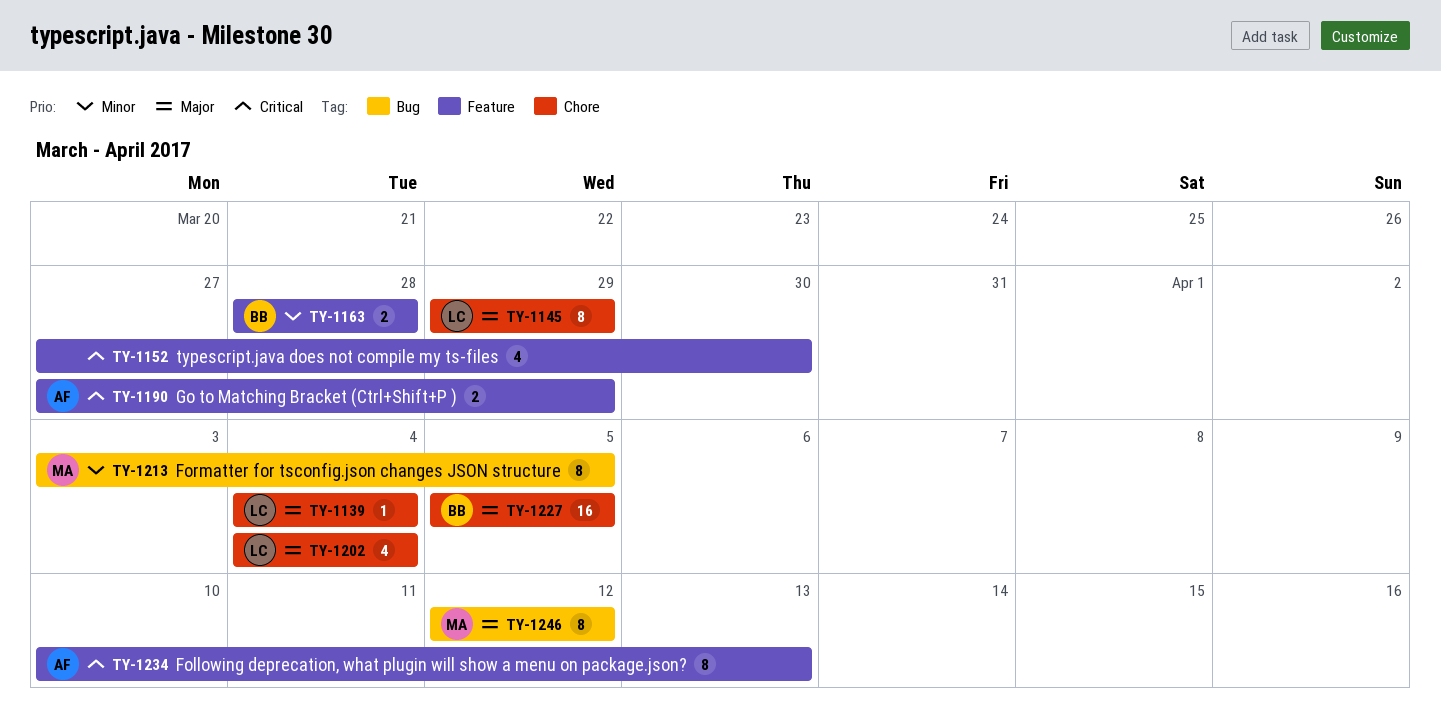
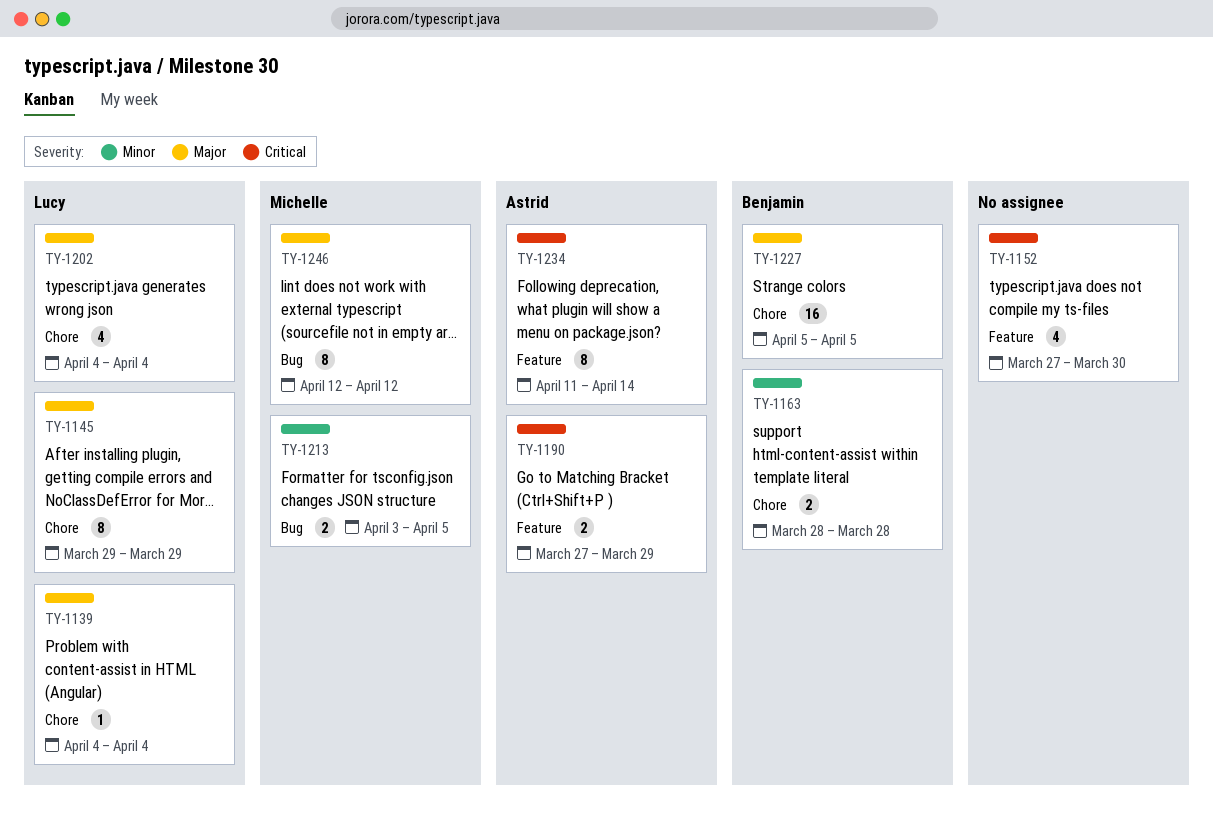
TY-1163, label: Feature -> Chore
TY-1213, estimate: 8 -> 2
TY-1234, start: Apr 10 -> Apr 11
TY-1234, due: Apr 13 -> Apr 14

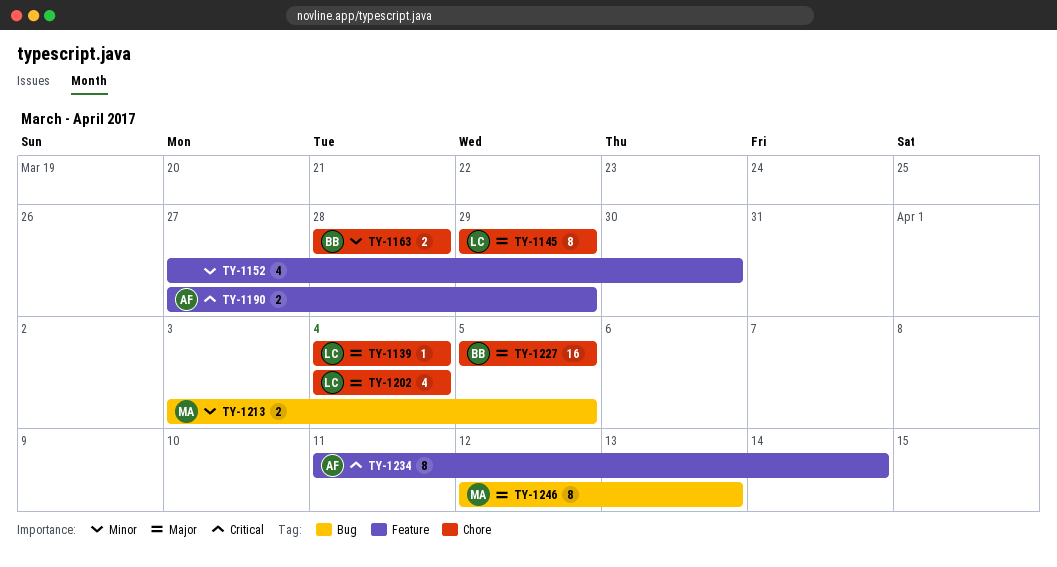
TY-1152, priority: Critical -> Minor
TY-1246, due: Apr 12 -> Apr 13

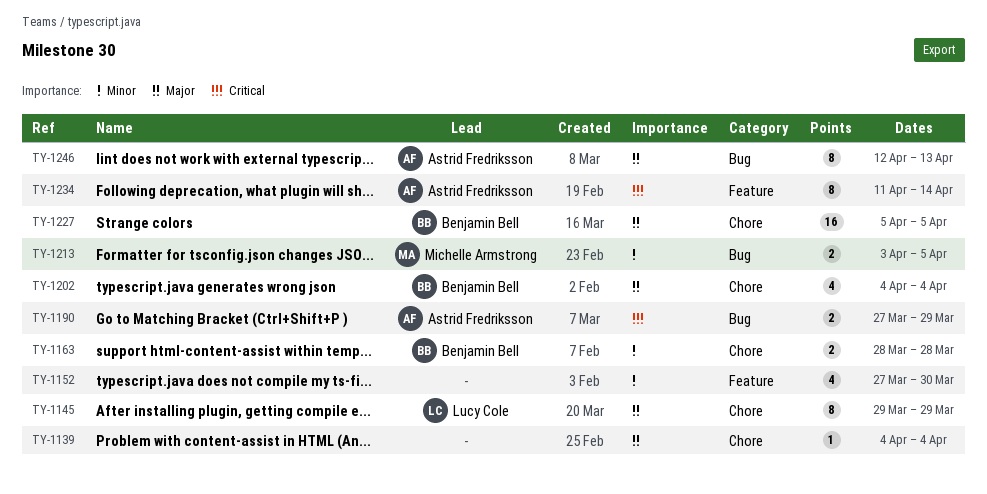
TY-1139, owner: Lucy Cole -> none
TY-1190, label: Feature -> Bug
TY-1202, owner: Lucy Cole -> Benjamin Bell
TY-1246, owner: Michelle Armstrong -> Astrid Fredriksson

